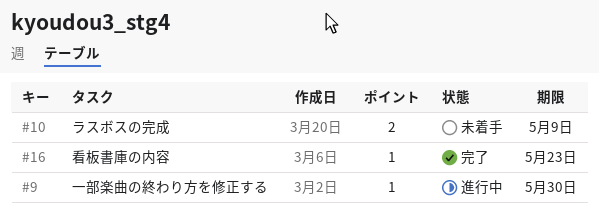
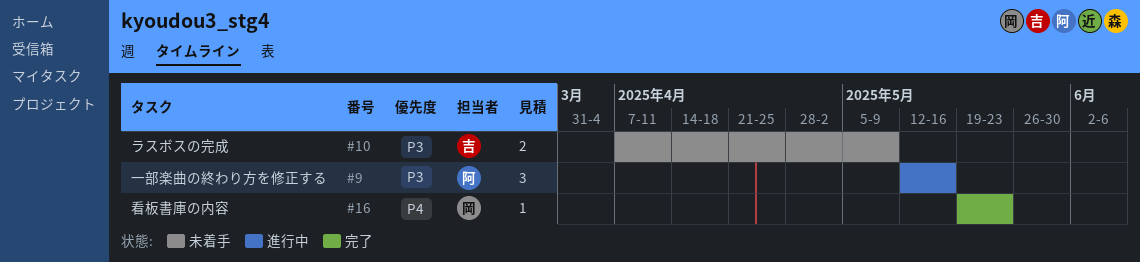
#9, estimate: 1 -> 3
#9, due: May 30 -> May 16

